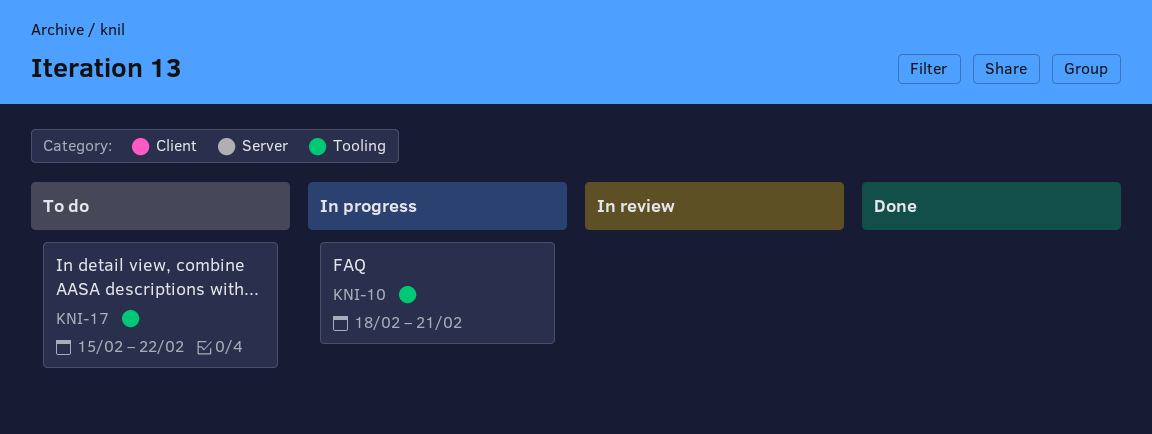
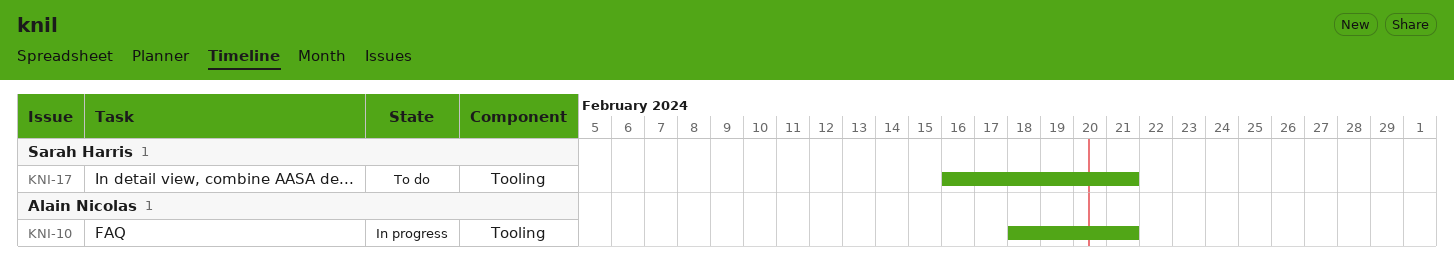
KNI-17, start: Feb 15 -> Feb 16
KNI-17, due: Feb 22 -> Feb 21

